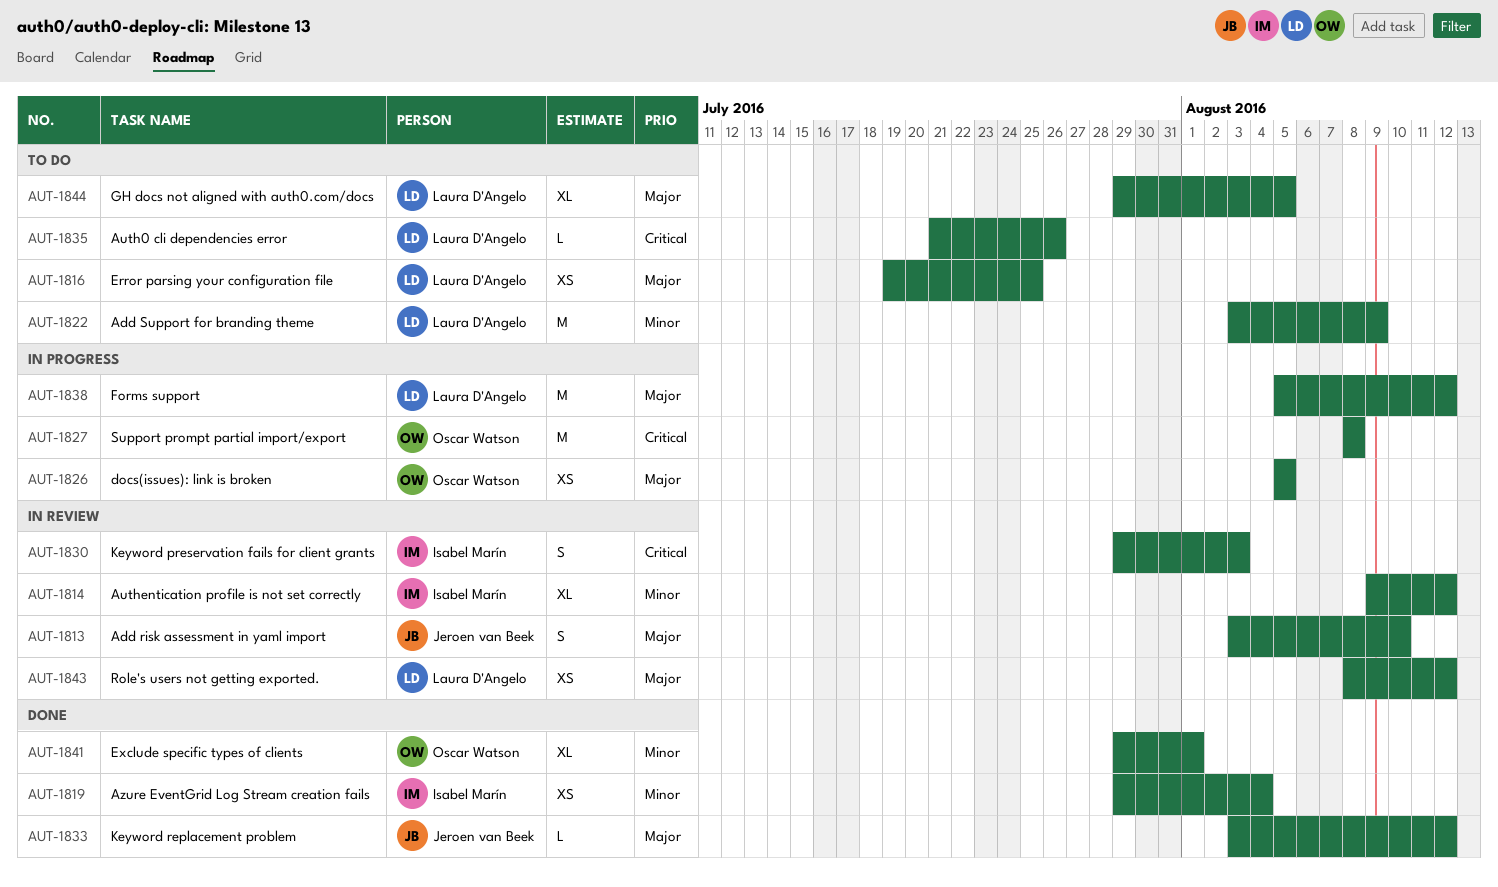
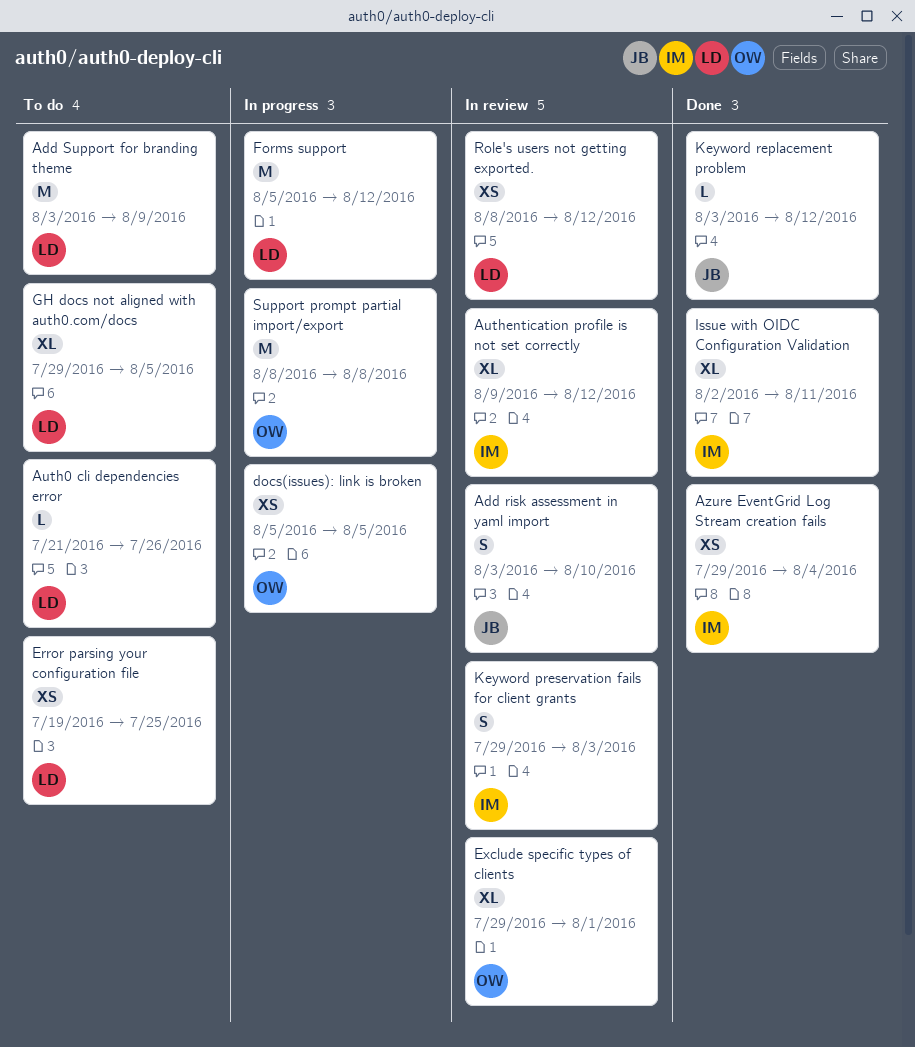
Exclude specific types of clients, status: Done -> In review
Issue with OIDC Configuration Validation: none -> present

